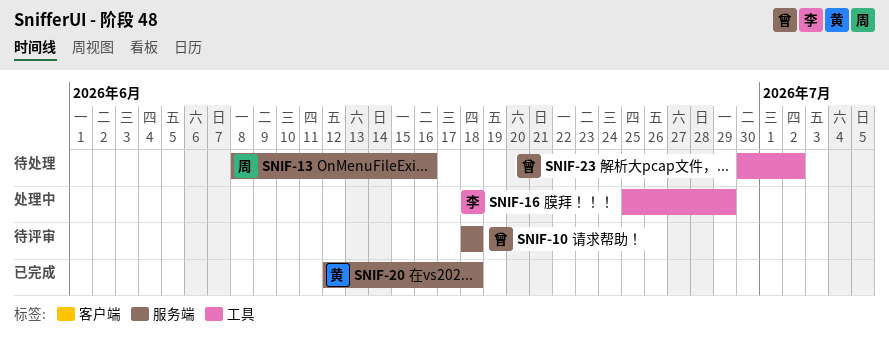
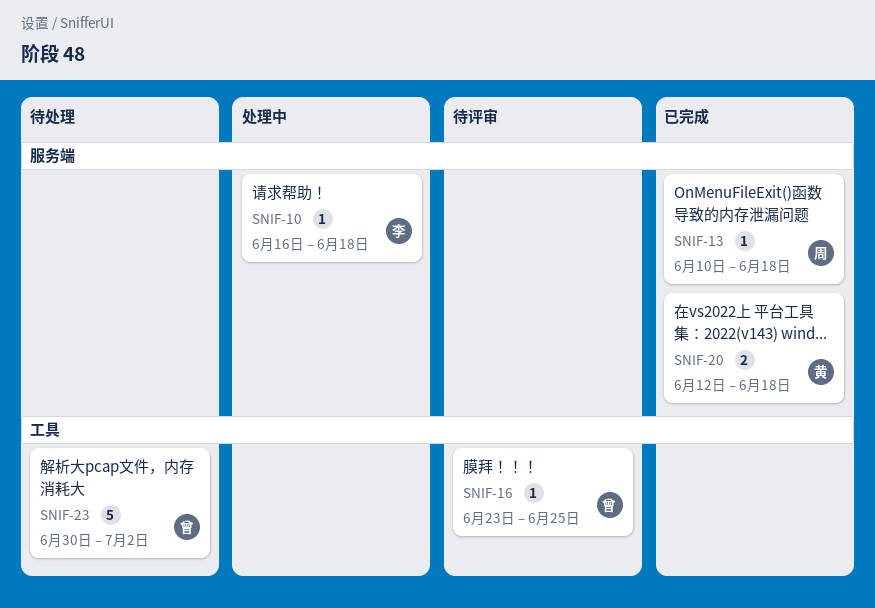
SNIF-10, status: 待评审 -> 处理中
SNIF-10, owner: 曾 -> 李
SNIF-10, start: Jun 18 -> Jun 16
SNIF-13, status: 待处理 -> 已完成
SNIF-13, start: Jun 8 -> Jun 10
SNIF-13, due: Jun 16 -> Jun 18
SNIF-16, status: 处理中 -> 待评审
SNIF-16, owner: 李 -> 曾
SNIF-16, start: Jun 25 -> Jun 23
SNIF-16, due: Jun 29 -> Jun 25

